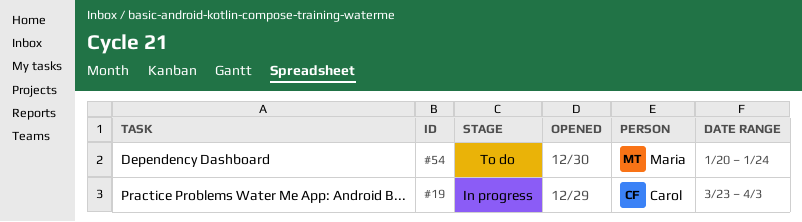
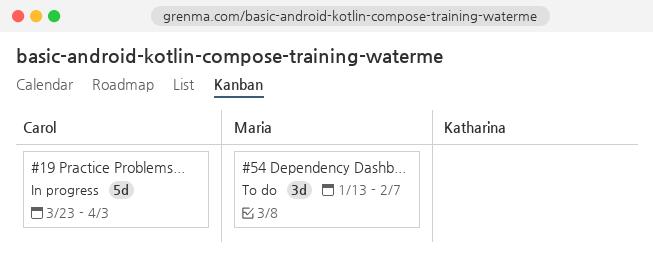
#54, start: Jan 20 -> Jan 13
#54, due: Jan 24 -> Feb 7

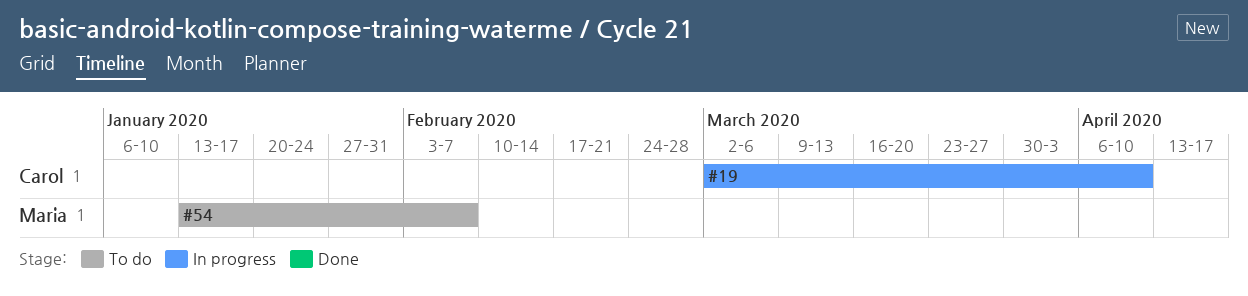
#19, start: Mar 23 -> Mar 2
#19, due: Apr 3 -> Apr 10

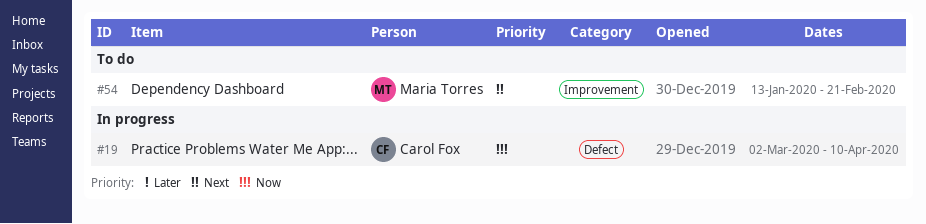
#54, due: Feb 7 -> Feb 21

